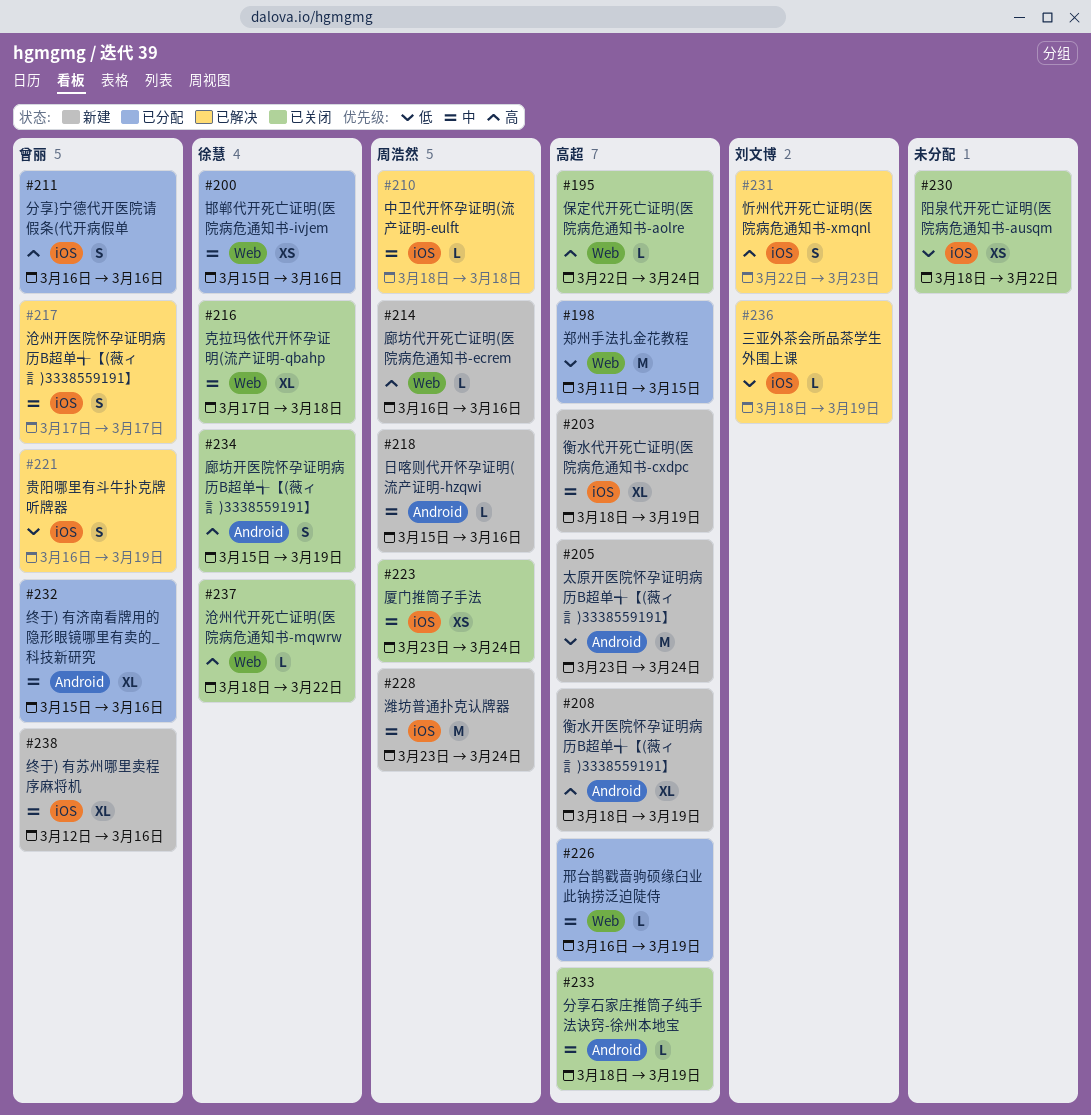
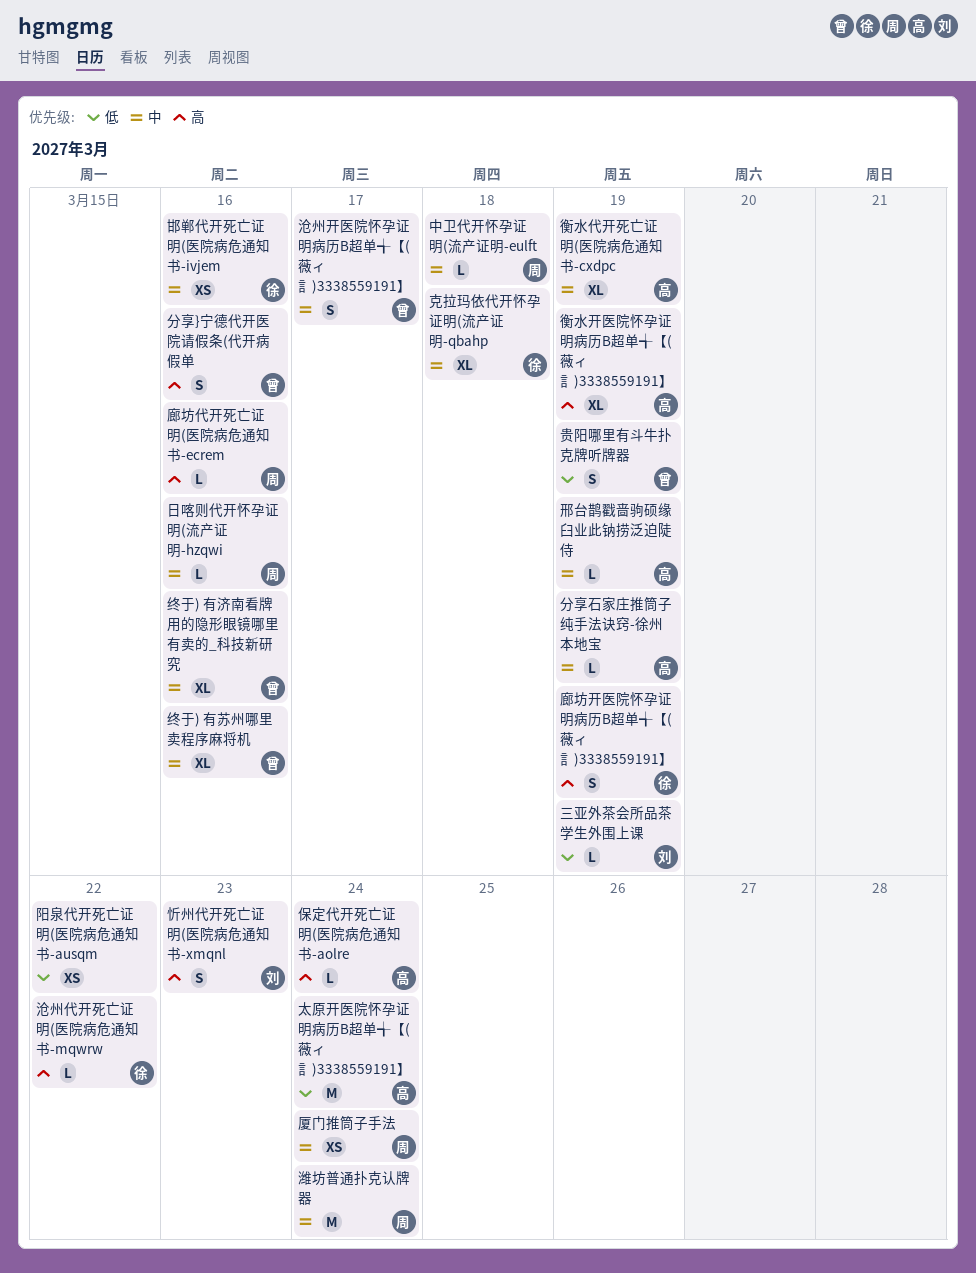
郑州手法扎金花教程: present -> none

